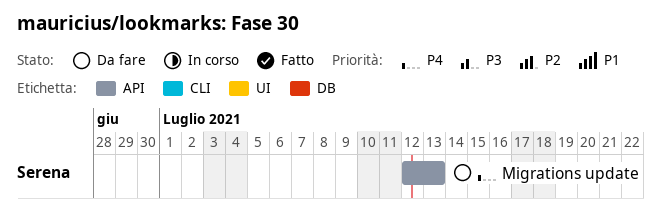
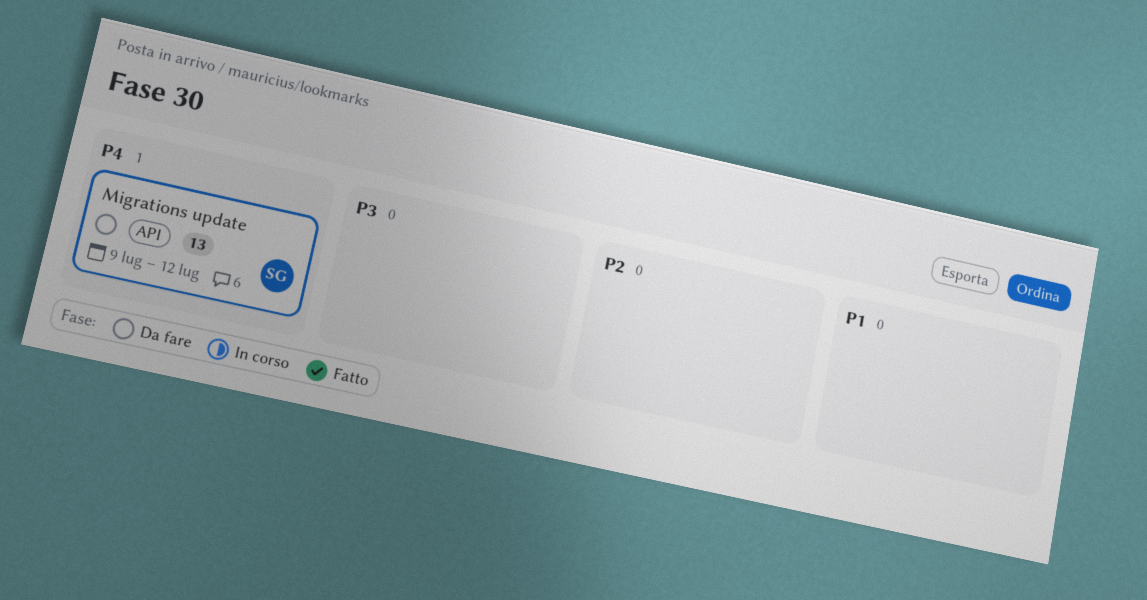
Migrations update, start: Jul 12 -> Jul 9
Migrations update, due: Jul 13 -> Jul 12

